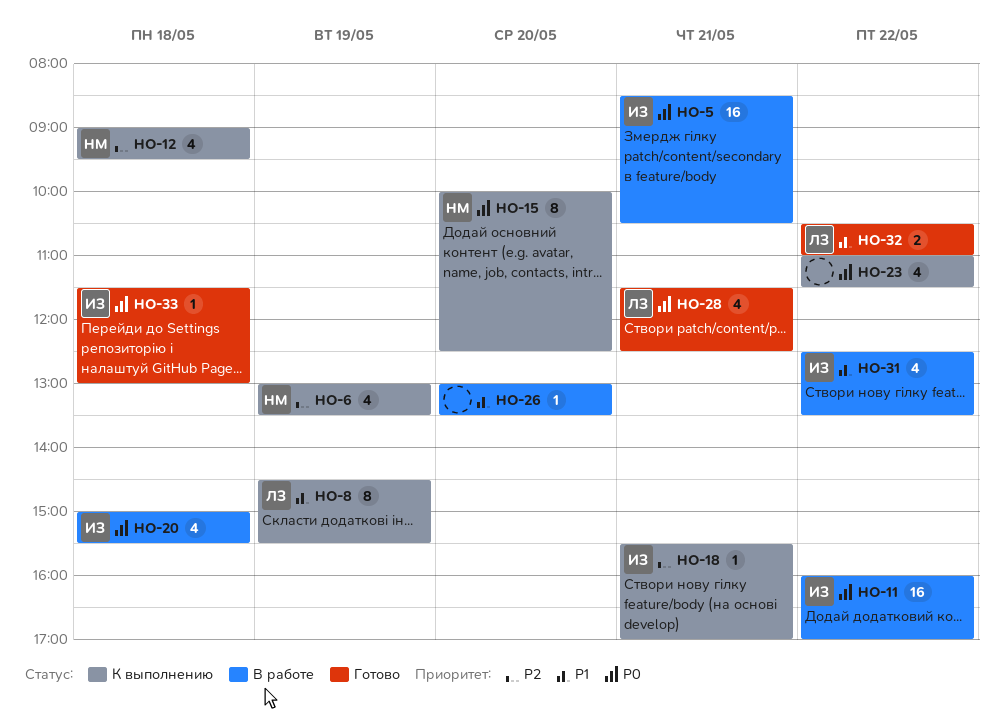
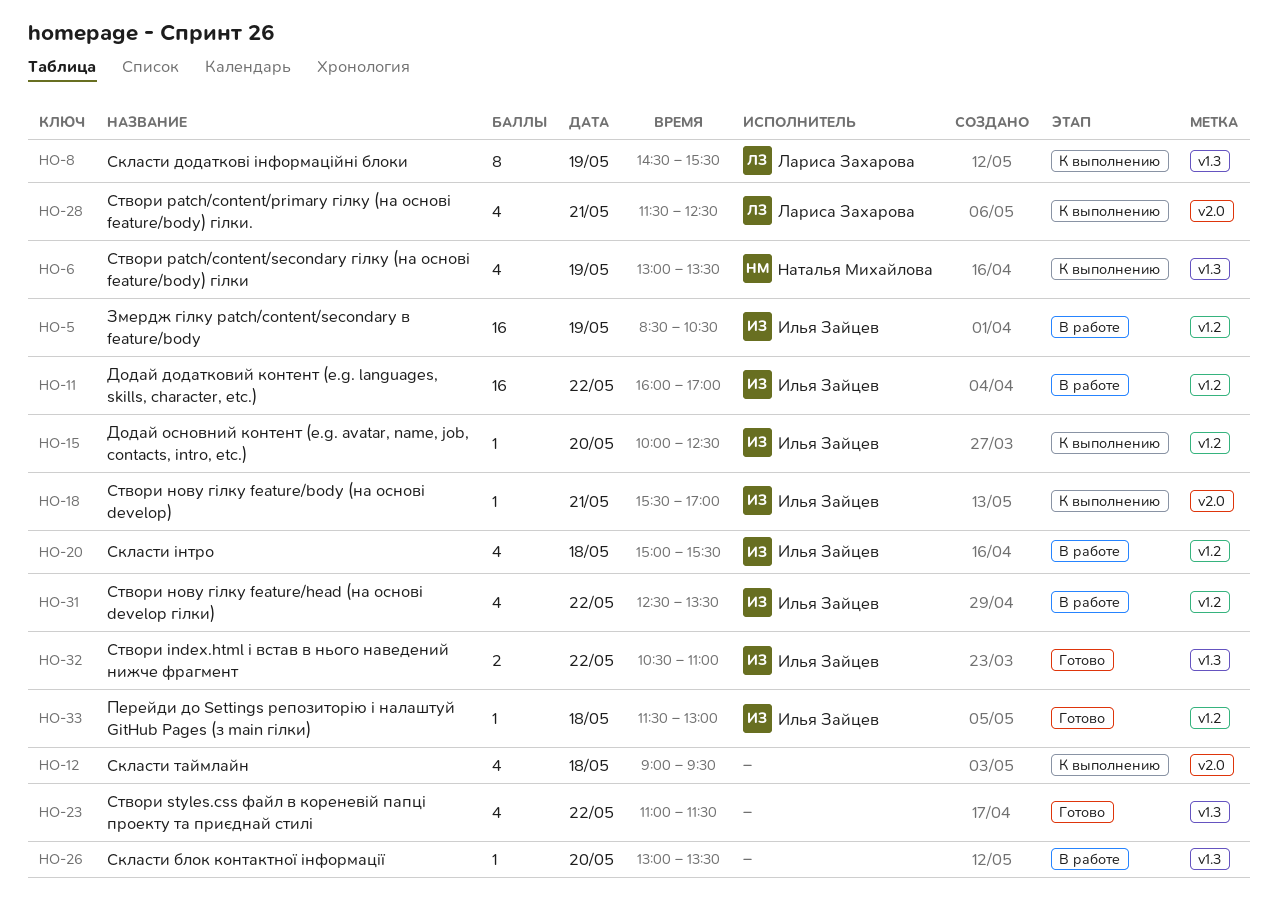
HO-5, day: May 21 -> May 19
HO-12, owner: Наталья Михайлова -> none
HO-15, owner: Наталья Михайлова -> Илья Зайцев
HO-15, estimate: 8 -> 1
HO-23, status: К выполнению -> Готово
HO-28, status: Готово -> К выполнению
HO-32, owner: Лариса Захарова -> Илья Зайцев

